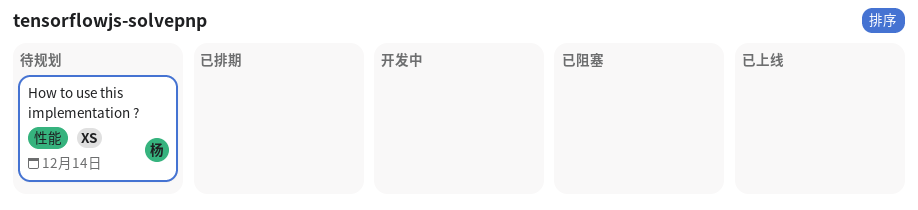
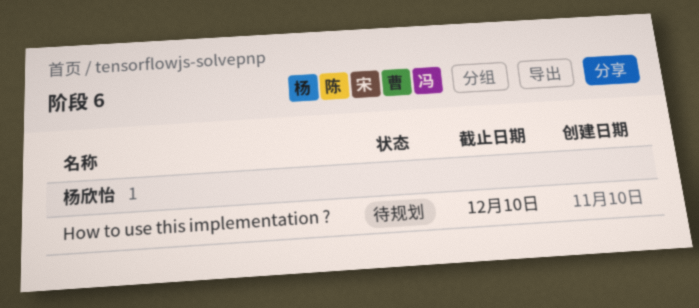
How to use this implementation ?, due: Dec 14 -> Dec 10

